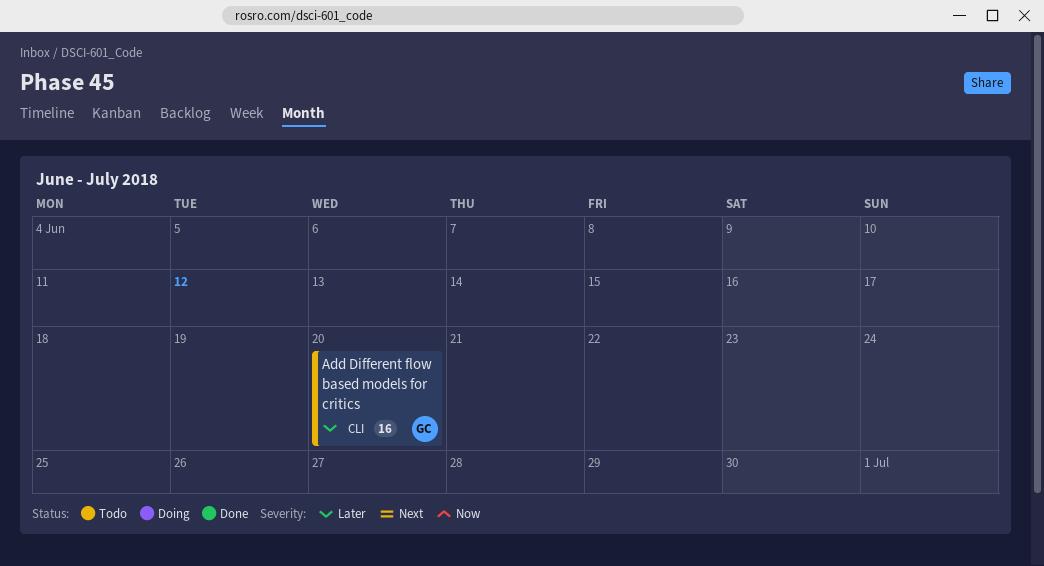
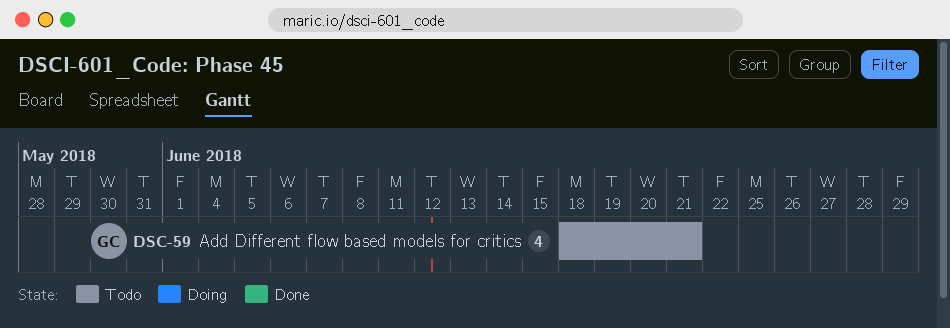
Add Different flow based models for critics, estimate: 16 -> 4
Add Different flow based models for critics, due: Jun 20 -> Jun 21

